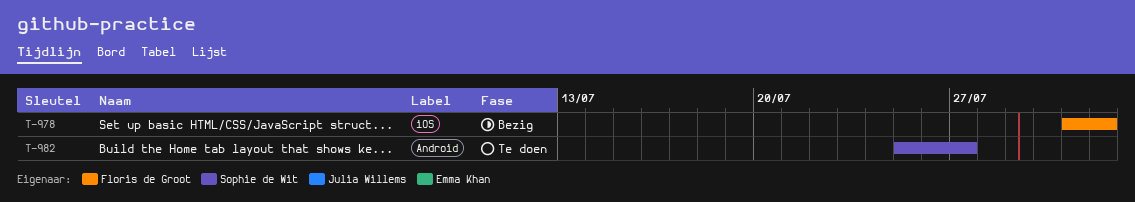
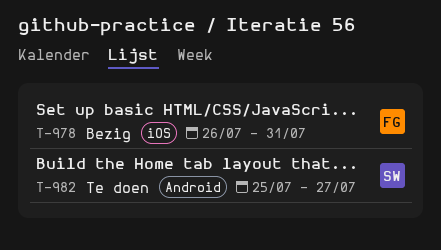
T-978, start: Jul 31 -> Jul 26
T-978, due: Aug 1 -> Jul 31

